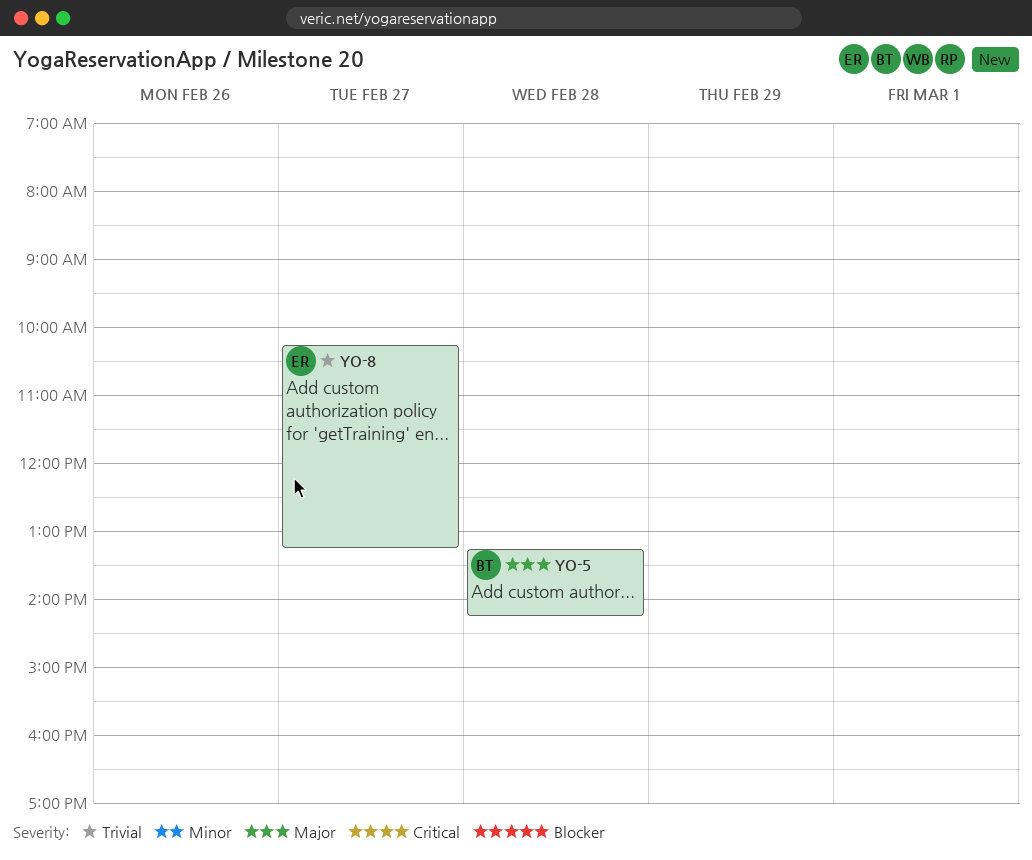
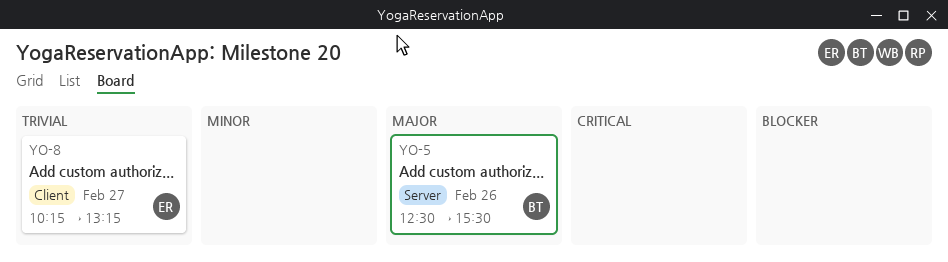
YO-5, day: Feb 28 -> Feb 26
YO-5, begins: 13:15 -> 12:30
YO-5, ends: 14:15 -> 15:30

